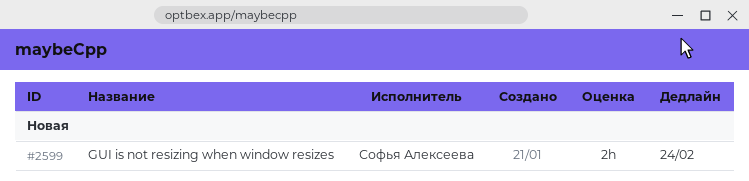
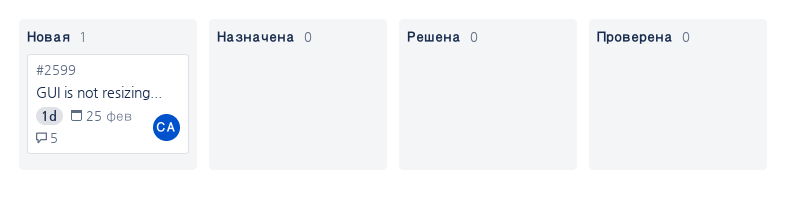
#2599, estimate: 2h -> 1d
#2599, due: Feb 24 -> Feb 25

